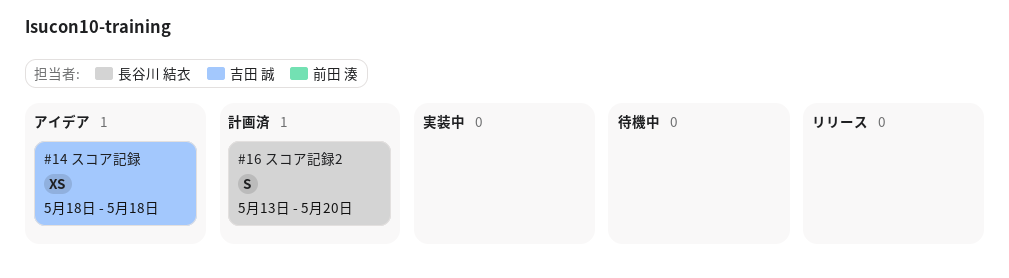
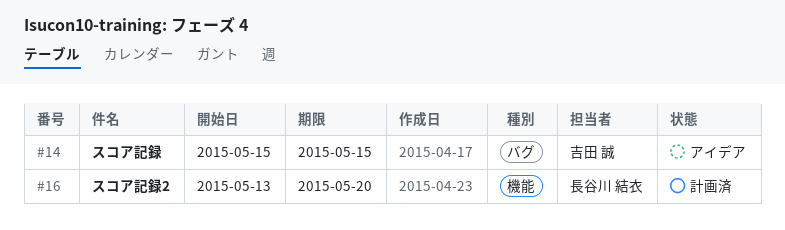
#14, start: May 18 -> May 15
#14, due: May 18 -> May 15

